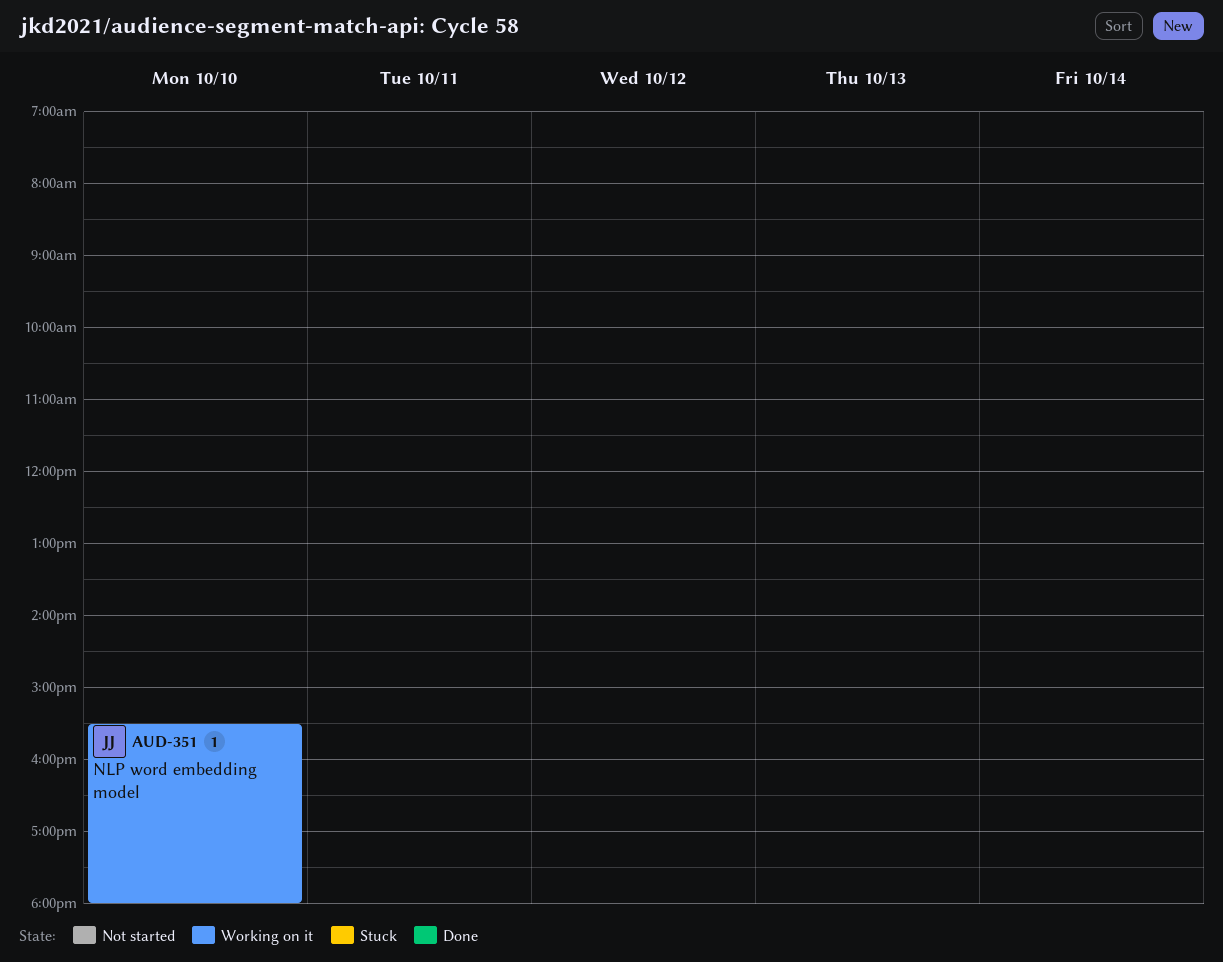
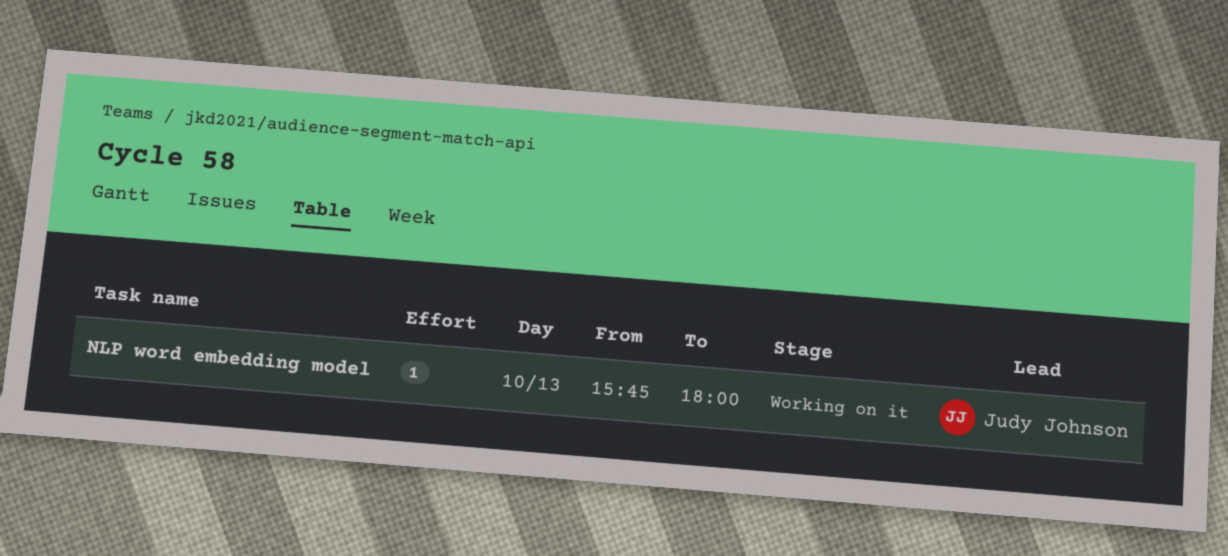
NLP word embedding model, day: Oct 10 -> Oct 13
NLP word embedding model, begins: 15:30 -> 15:45

